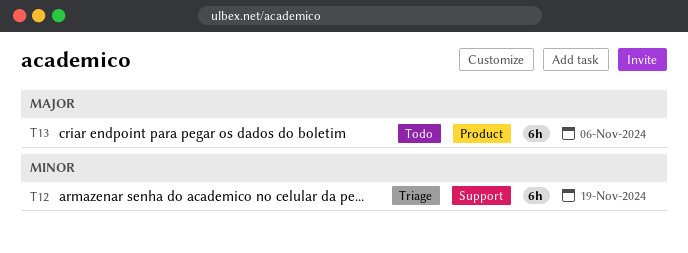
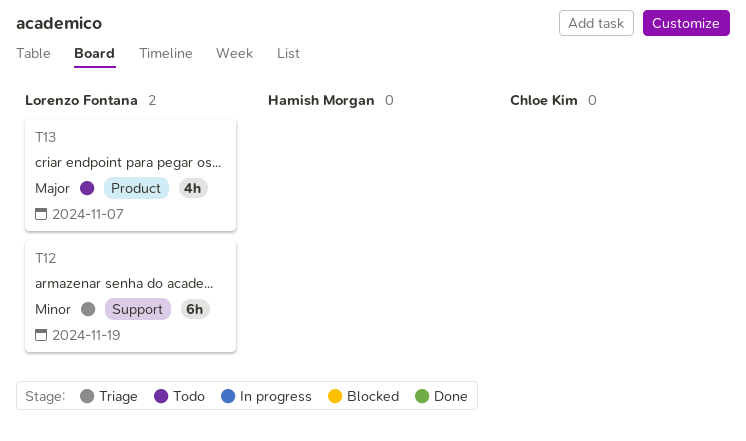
T13, estimate: 6h -> 4h
T13, due: Nov 6 -> Nov 7

